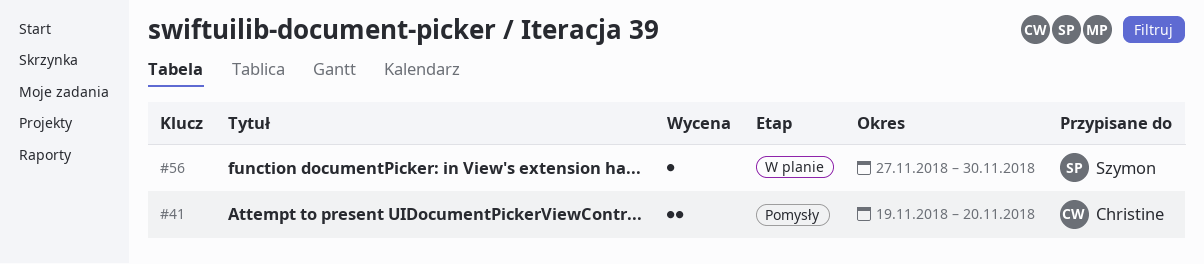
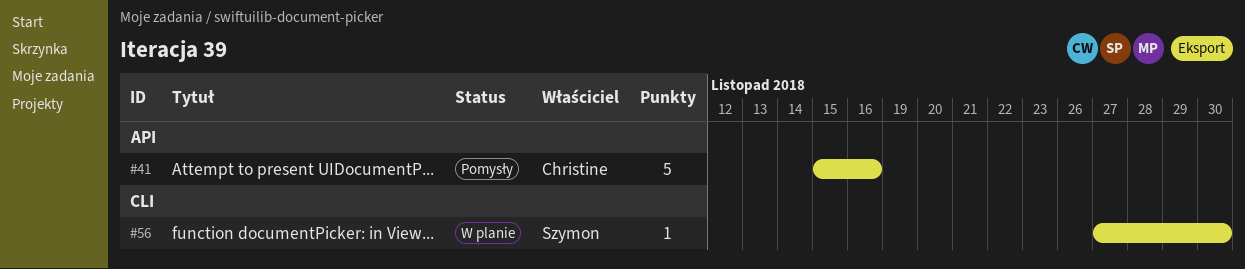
#41, estimate: 2 -> 5
#41, start: Nov 19 -> Nov 15
#41, due: Nov 20 -> Nov 16

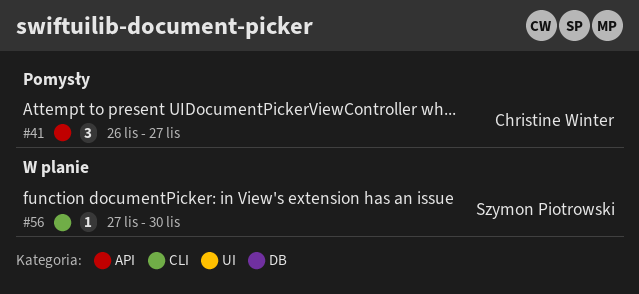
#41, estimate: 5 -> 3
#41, start: Nov 15 -> Nov 26
#41, due: Nov 16 -> Nov 27

